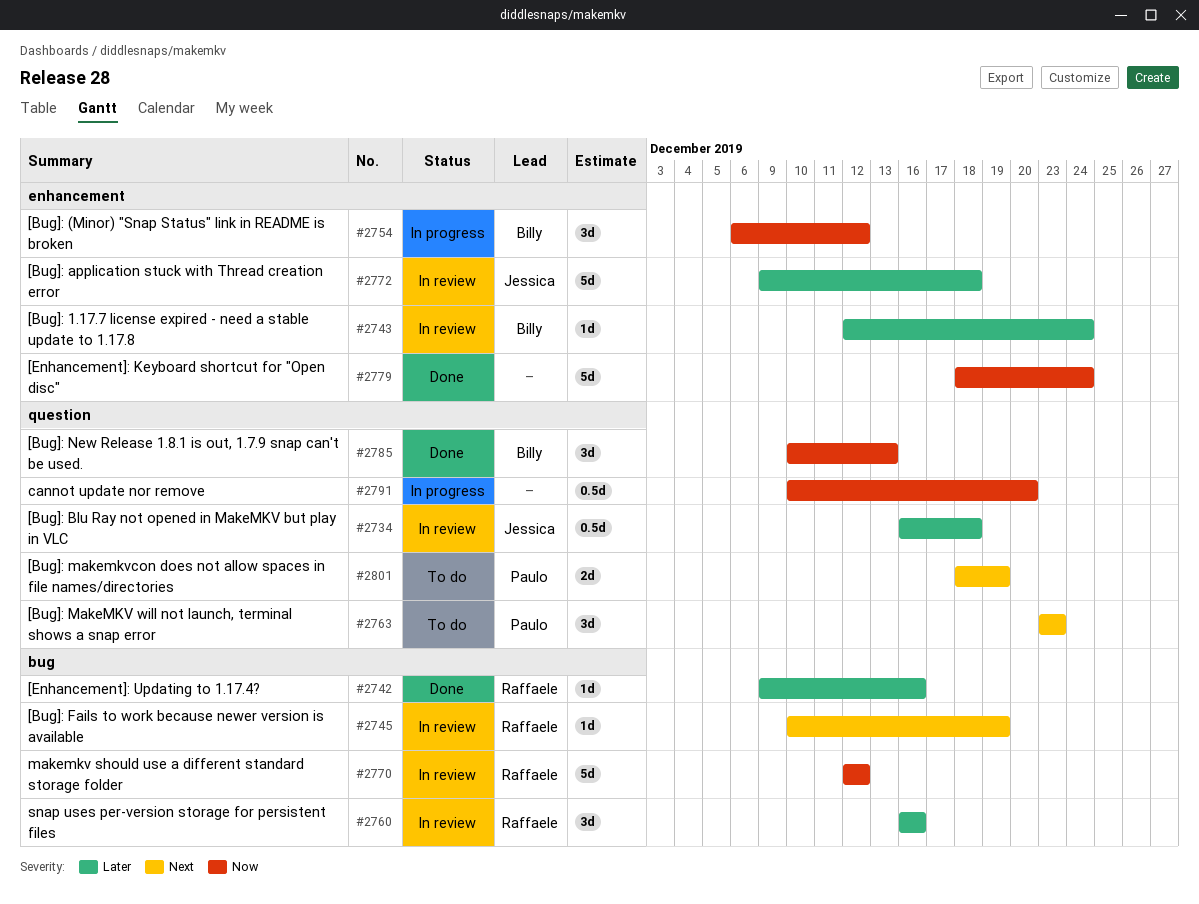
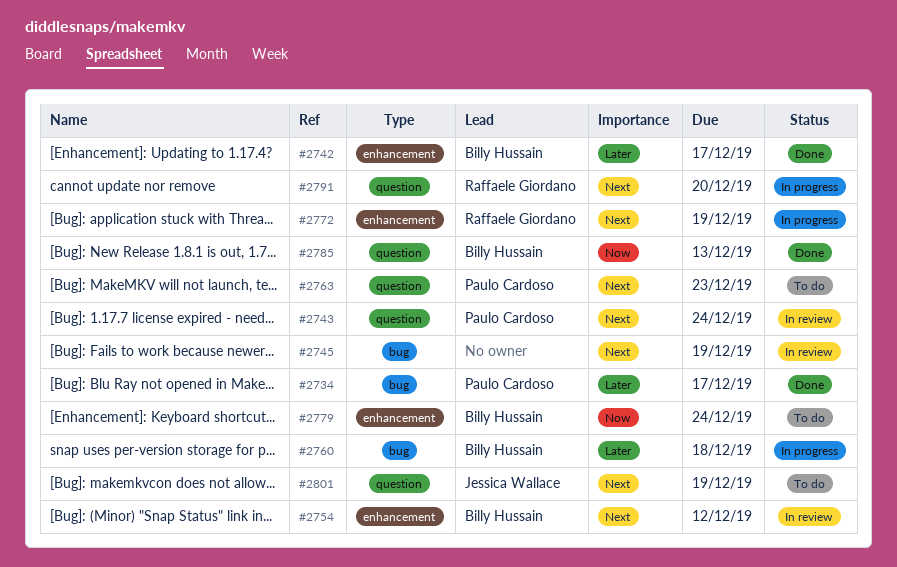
#2734, status: In review -> Done
#2734, owner: Jessica Wallace -> Paulo Cardoso
#2734, label: question -> bug
#2734, due: Dec 18 -> Dec 17
#2742, owner: Raffaele Giordano -> Billy Hussain
#2742, label: bug -> enhancement
#2742, due: Dec 16 -> Dec 17
#2743, owner: Billy Hussain -> Paulo Cardoso
#2743, priority: Later -> Next
#2743, label: enhancement -> question
#2745, owner: Raffaele Giordano -> none
#2754, status: In progress -> In review
#2754, priority: Now -> Next
#2760, status: In review -> In progress
#2760, owner: Raffaele Giordano -> Billy Hussain
#2760, due: Dec 16 -> Dec 18
#2770: present -> none
#2772, status: In review -> In progress
#2772, owner: Jessica Wallace -> Raffaele Giordano
#2772, priority: Later -> Next
#2772, due: Dec 18 -> Dec 19
#2779, status: Done -> To do
#2779, owner: none -> Billy Hussain
#2791, owner: none -> Raffaele Giordano
#2791, priority: Now -> Next
#2801, owner: Paulo Cardoso -> Jessica Wallace

